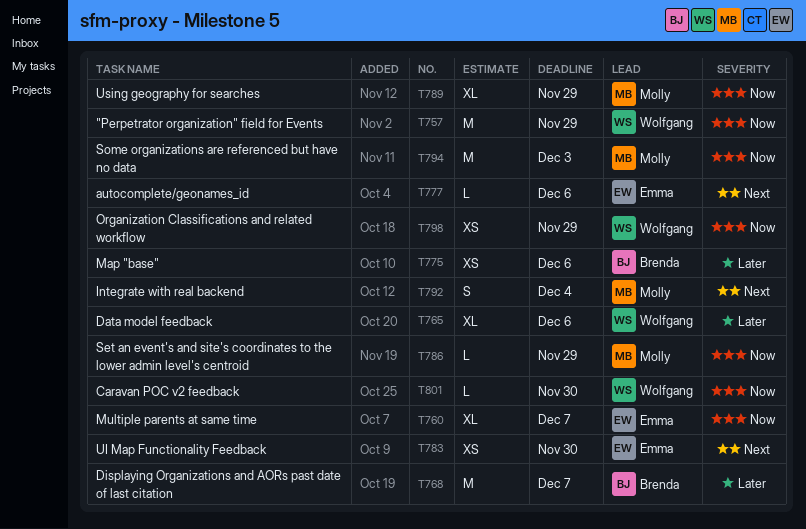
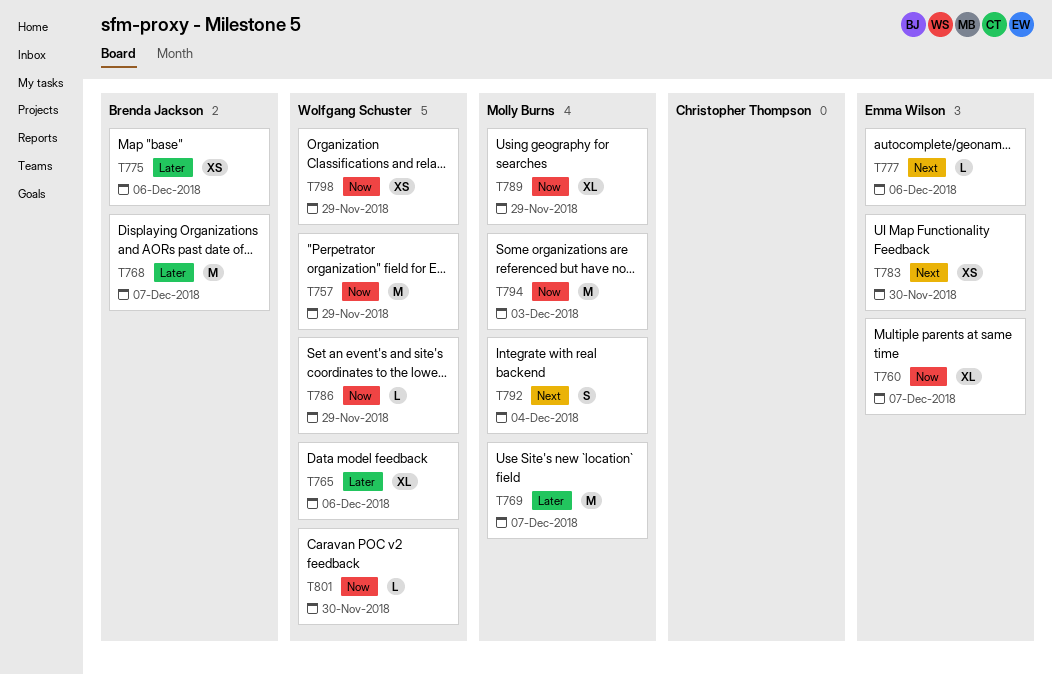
T769: none -> present
T786, owner: Molly Burns -> Wolfgang Schuster

